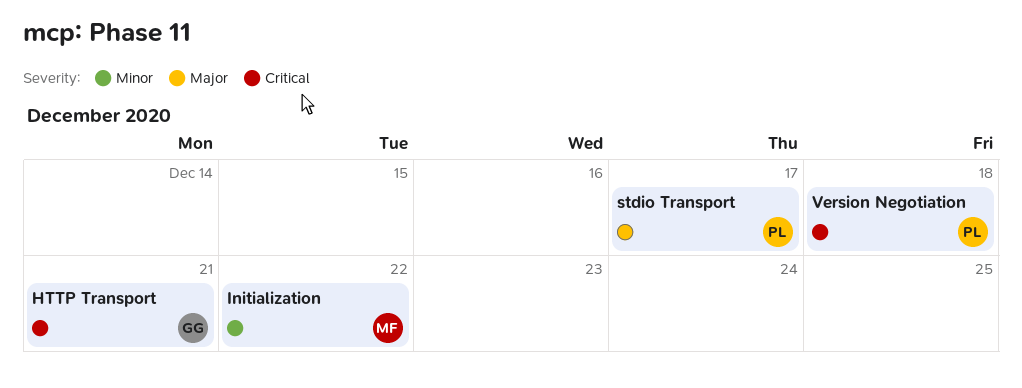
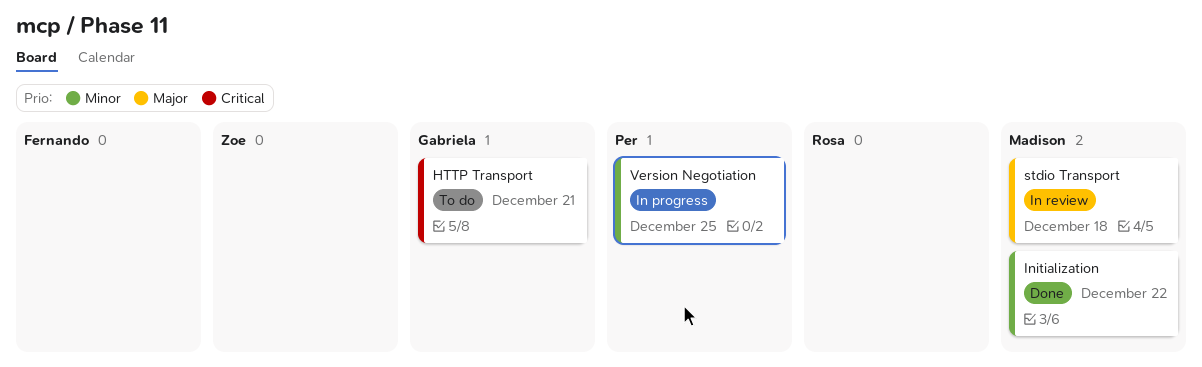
stdio Transport, owner: Per -> Madison
stdio Transport, due: Dec 17 -> Dec 18
Version Negotiation, priority: Critical -> Minor
Version Negotiation, due: Dec 18 -> Dec 25

